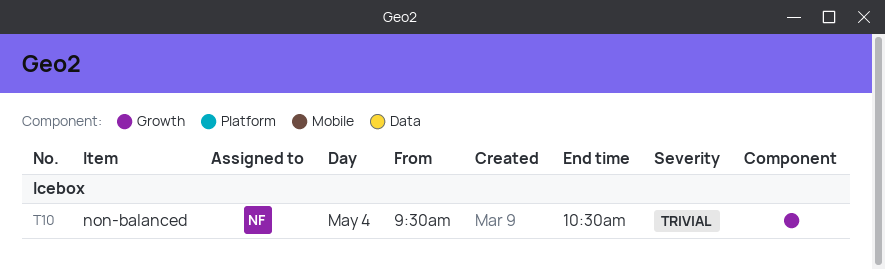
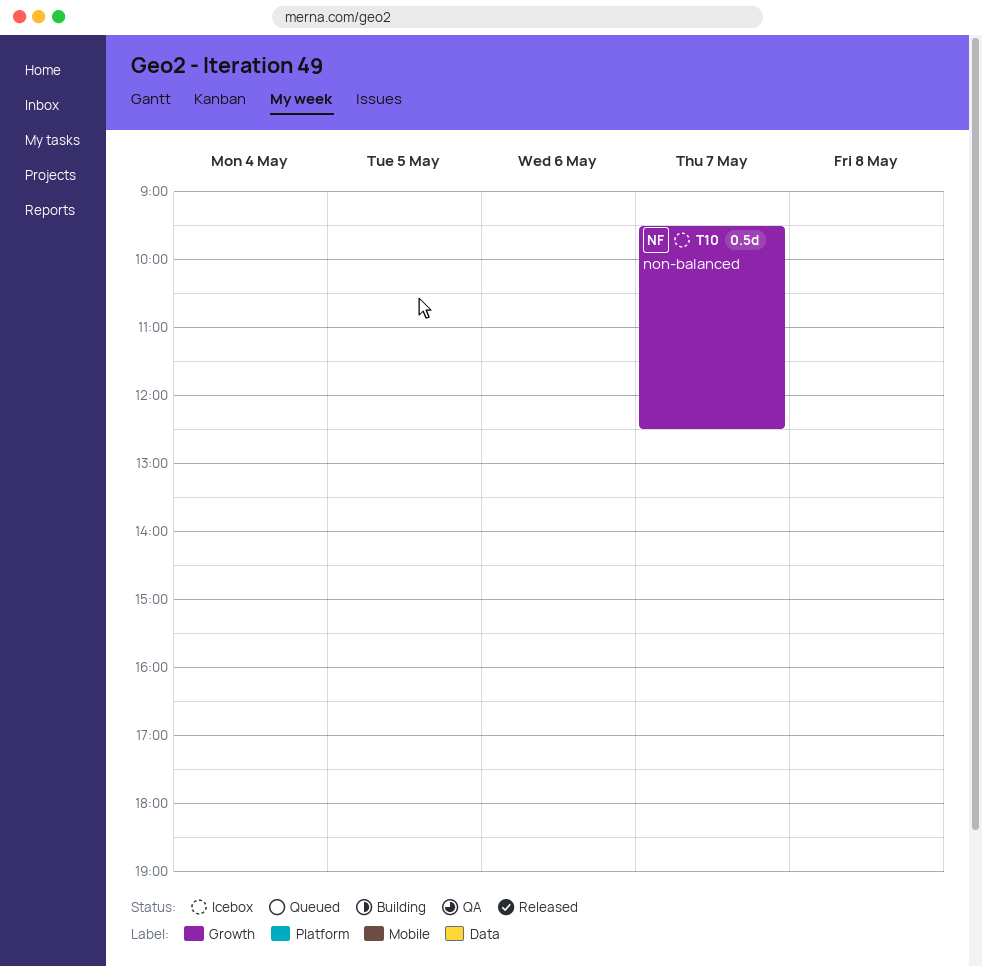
T10, day: May 4 -> May 7
T10, ends: 10:30 -> 12:30

